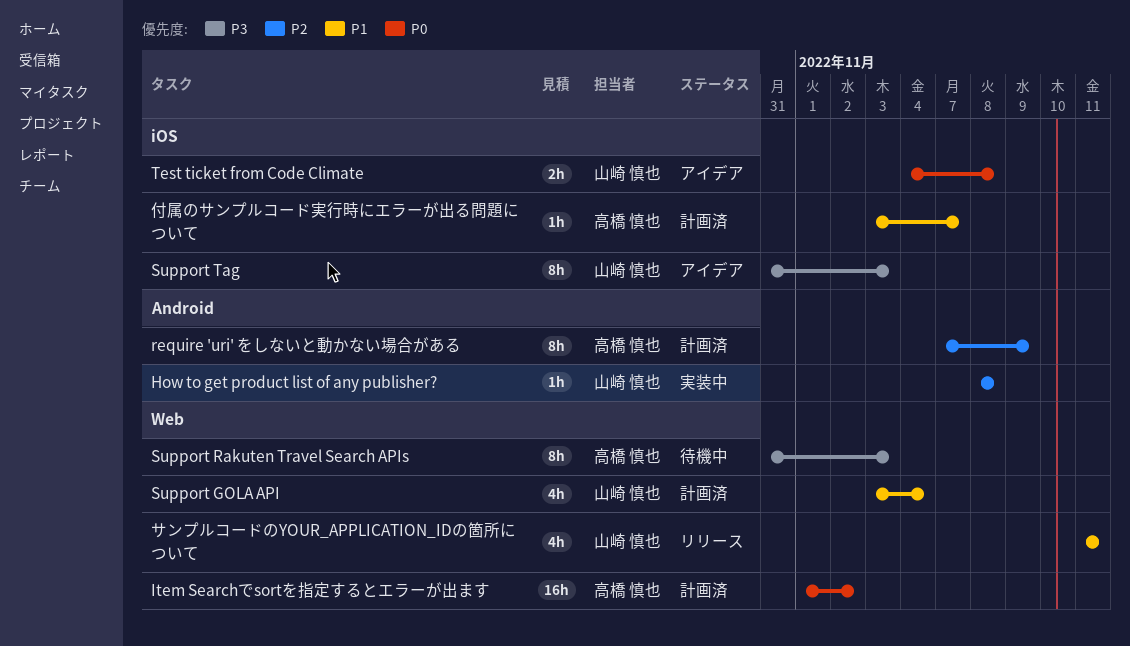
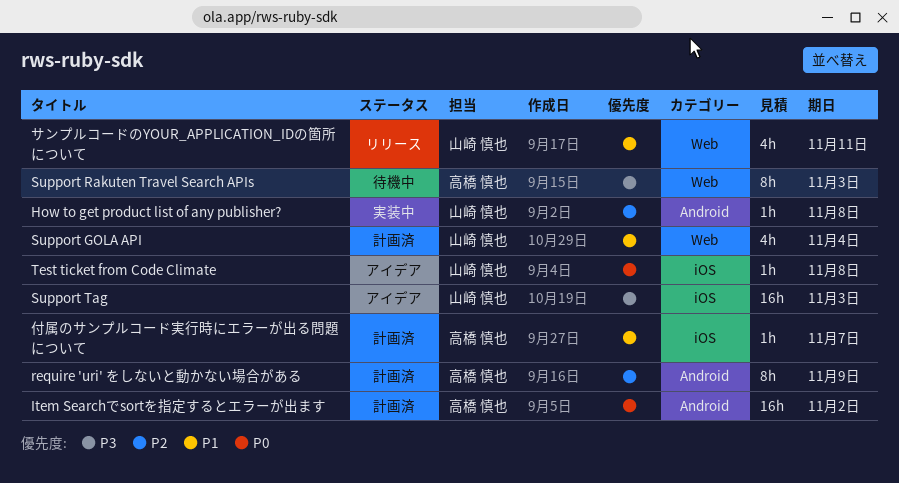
Item Searchでsortを指定するとエラーが出ます, label: Web -> Android
Support Tag, estimate: 8h -> 16h
Test ticket from Code Climate, estimate: 2h -> 1h

